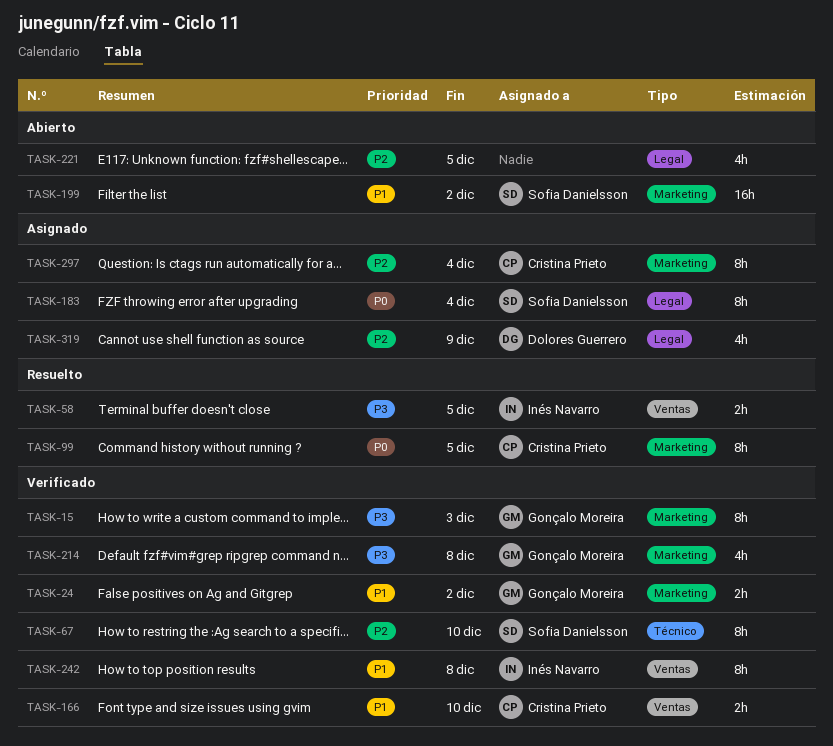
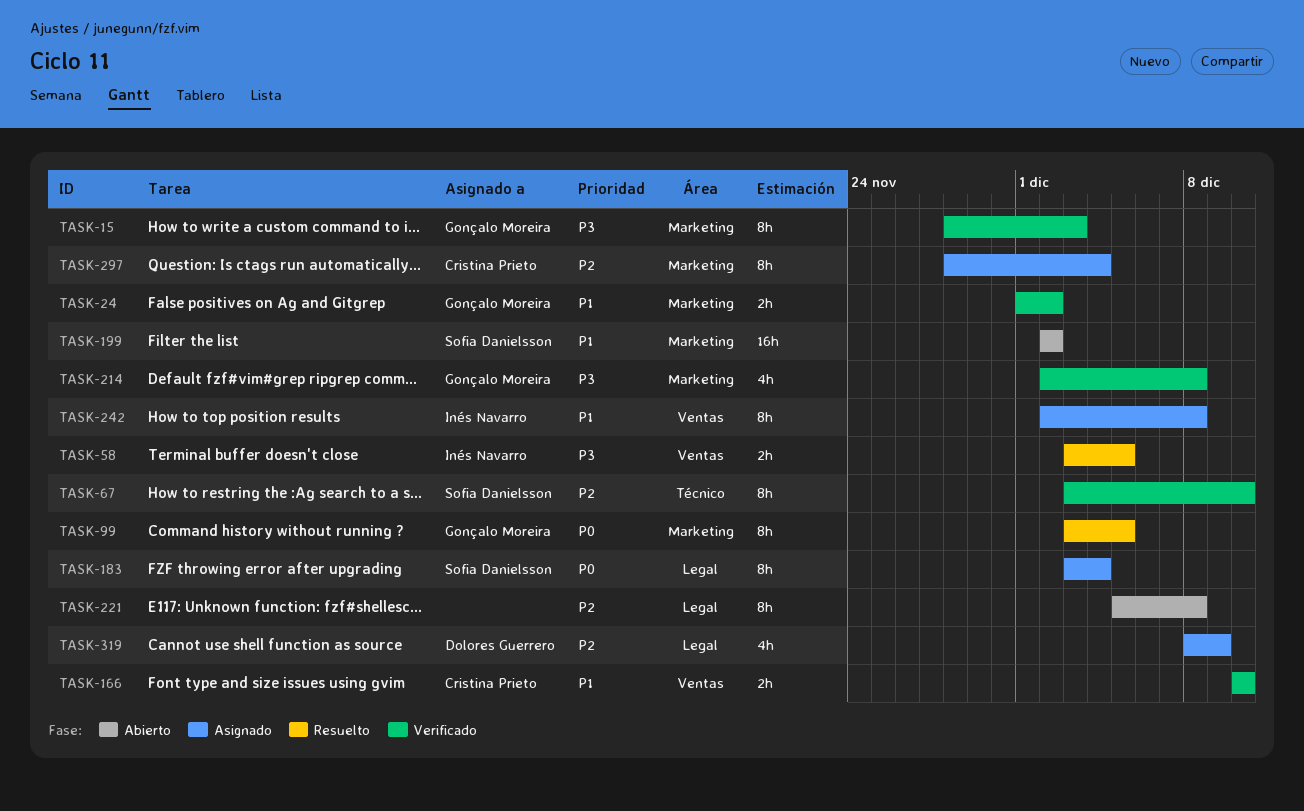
TASK-99, owner: Cristina Prieto -> Gonçalo Moreira
TASK-221, estimate: 4h -> 8h
TASK-221, due: Dec 5 -> Dec 8
TASK-242, status: Verificado -> Asignado

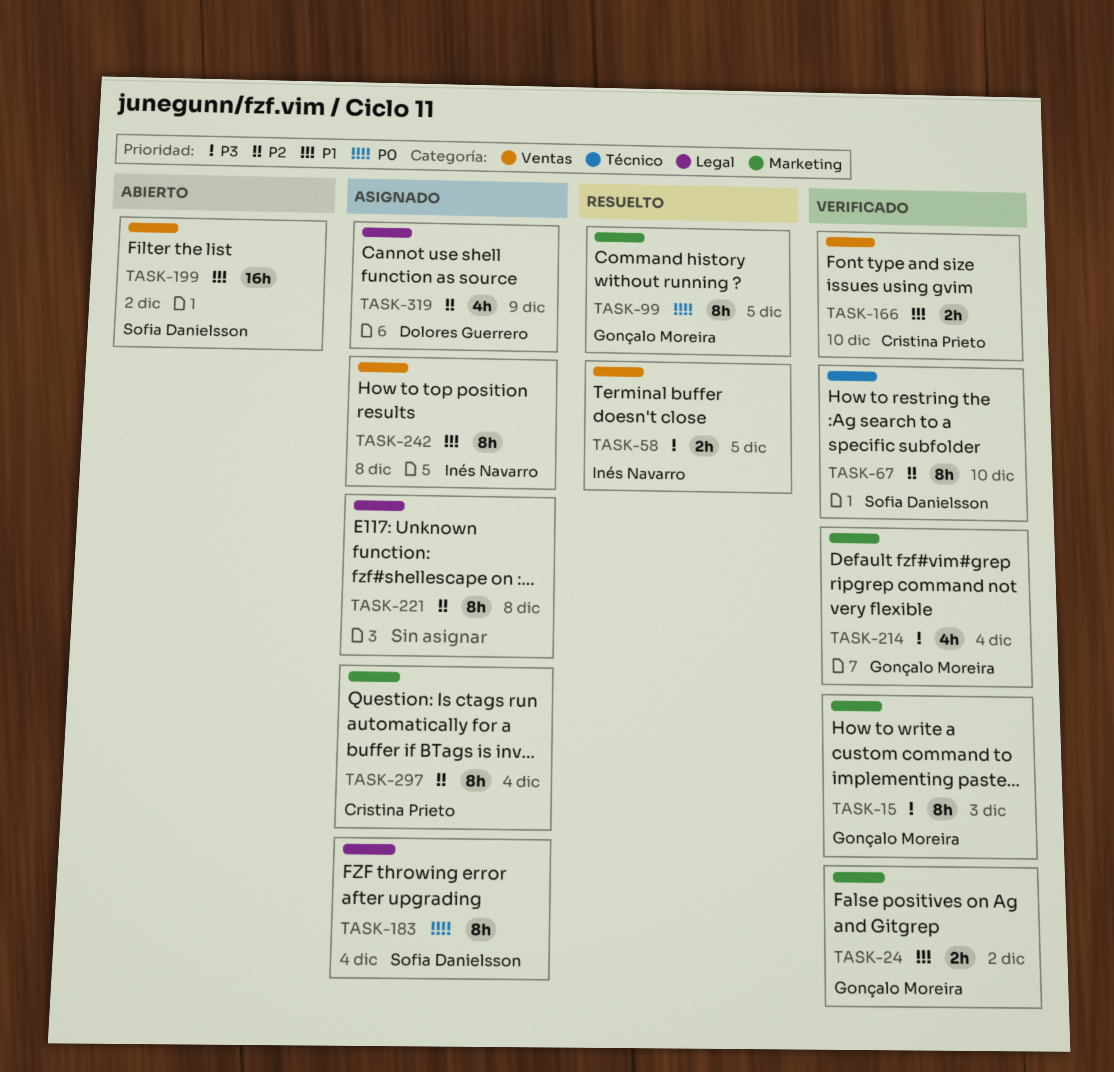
TASK-199, label: Marketing -> Ventas
TASK-214, due: Dec 8 -> Dec 4
TASK-221, status: Abierto -> Asignado

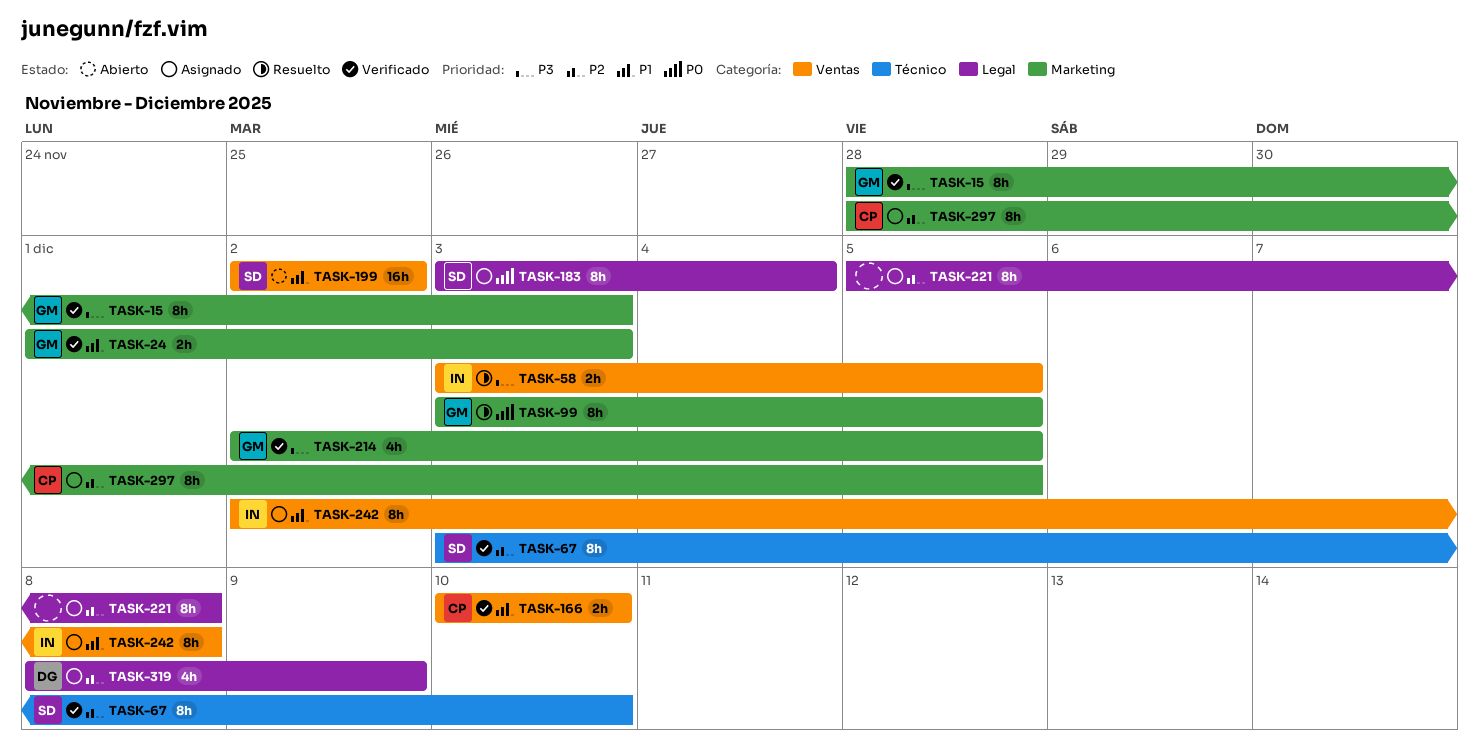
TASK-24, due: Dec 2 -> Dec 3
TASK-214, due: Dec 4 -> Dec 5
TASK-297, due: Dec 4 -> Dec 5

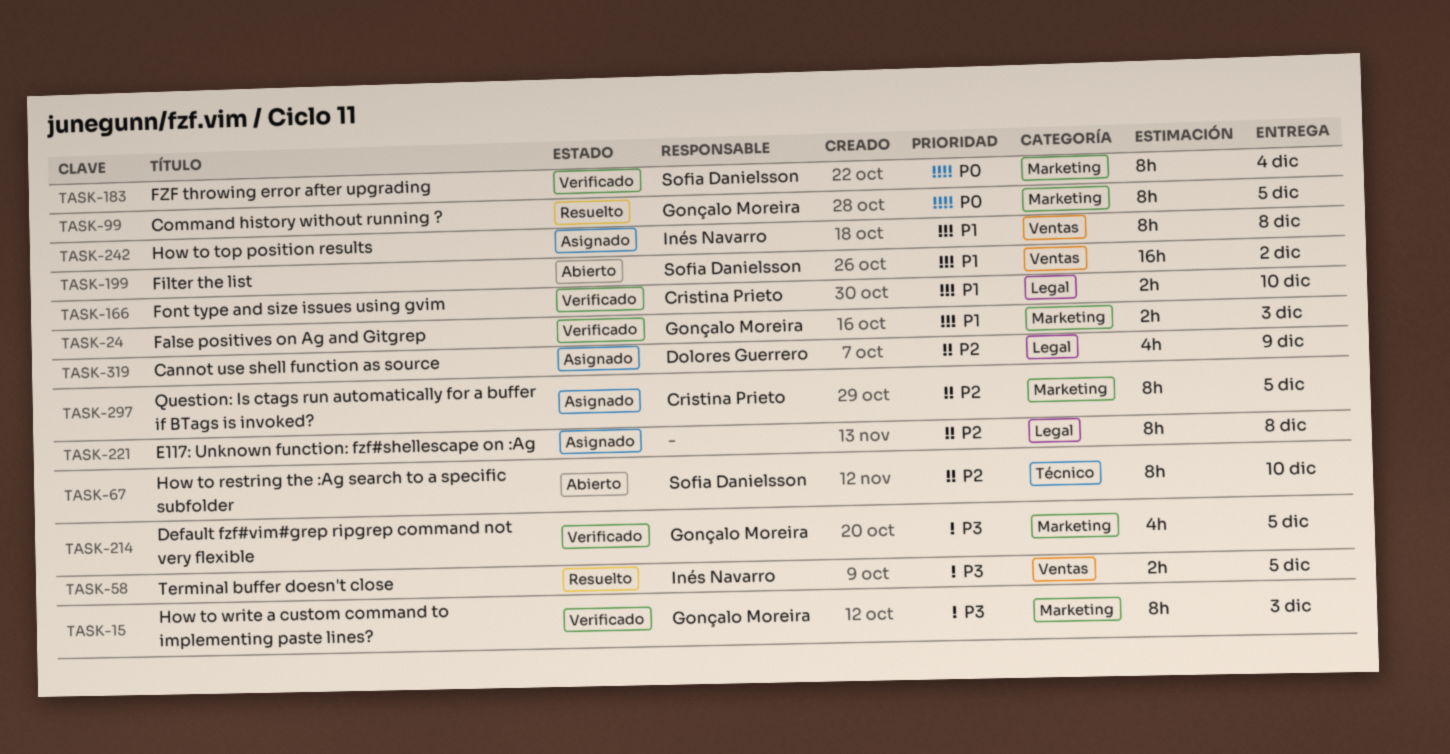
TASK-67, status: Verificado -> Abierto
TASK-166, label: Ventas -> Legal
TASK-183, status: Asignado -> Verificado
TASK-183, label: Legal -> Marketing

